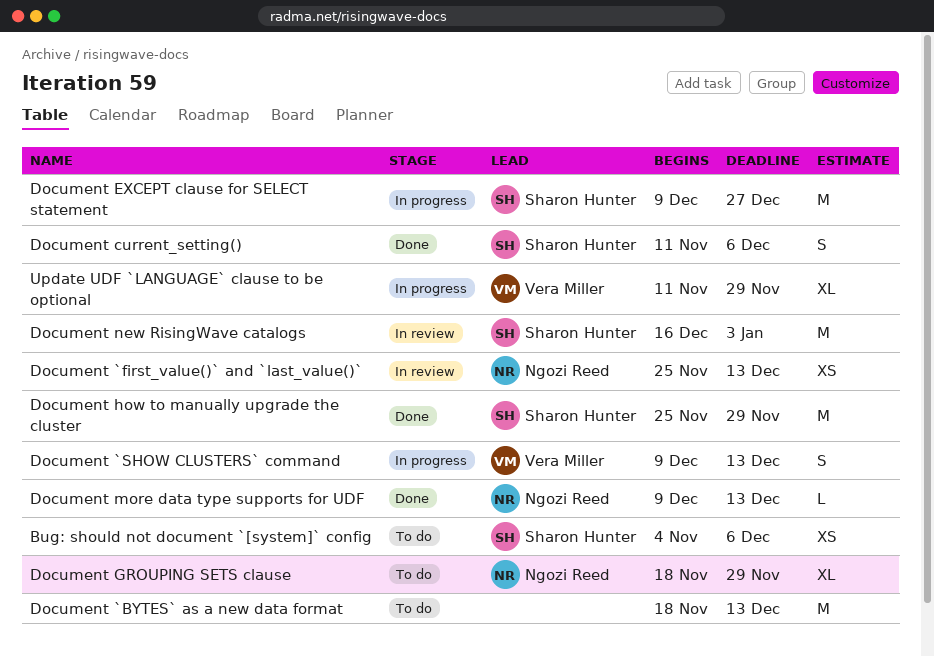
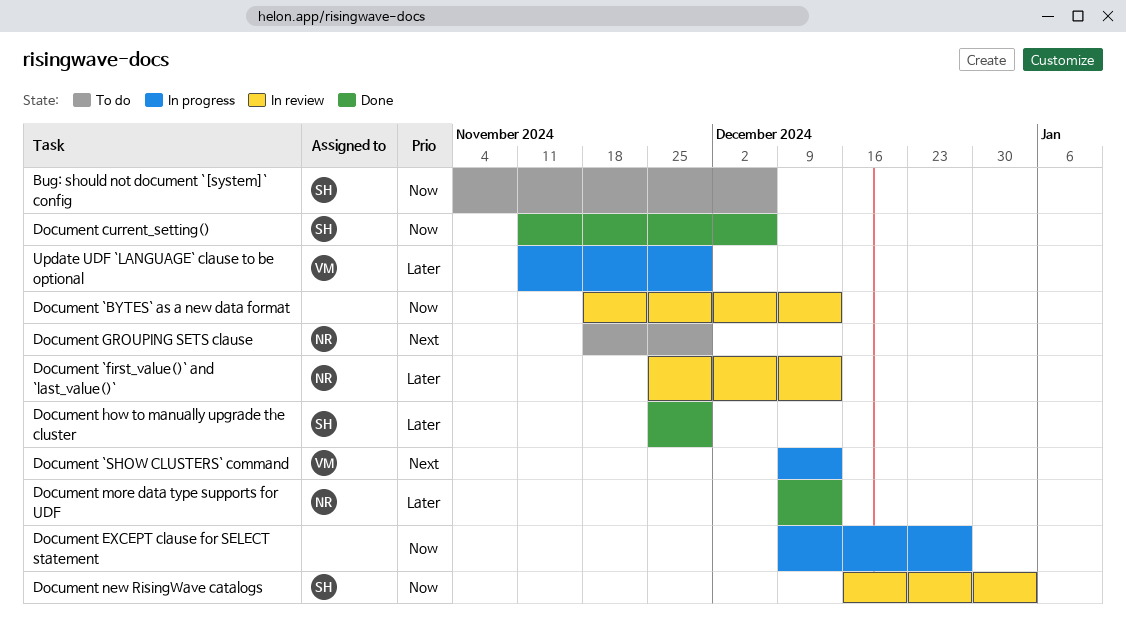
Document `BYTES` as a new data format, status: To do -> In review
Document EXCEPT clause for SELECT statement, owner: Sharon Hunter -> none

